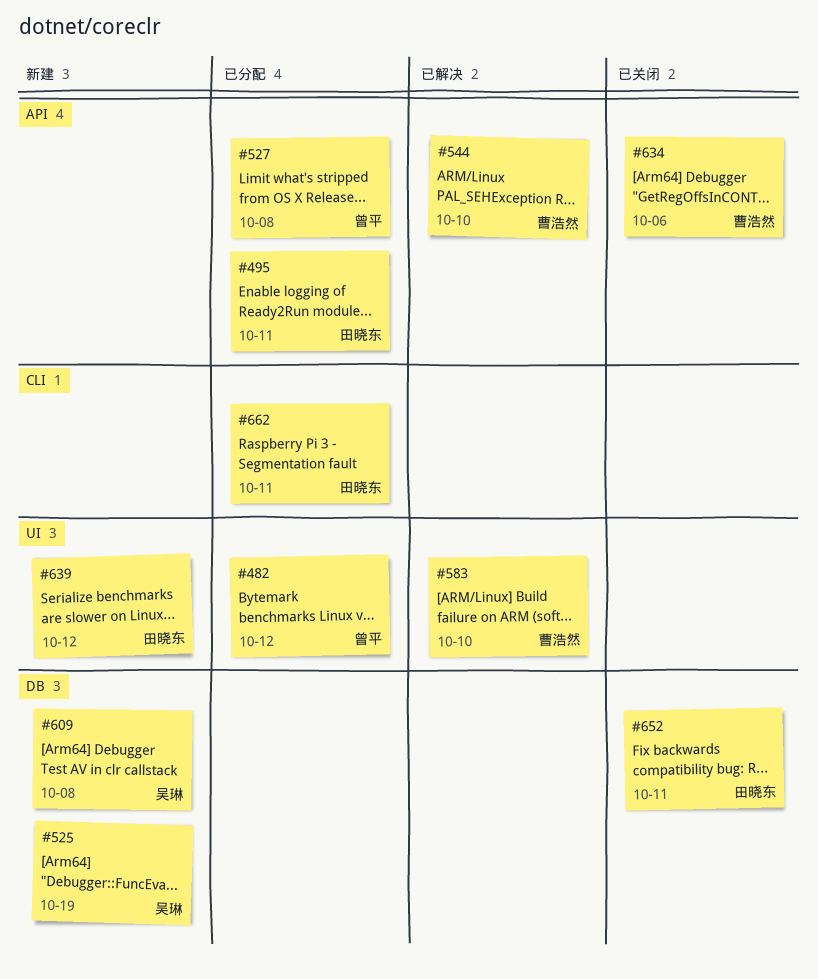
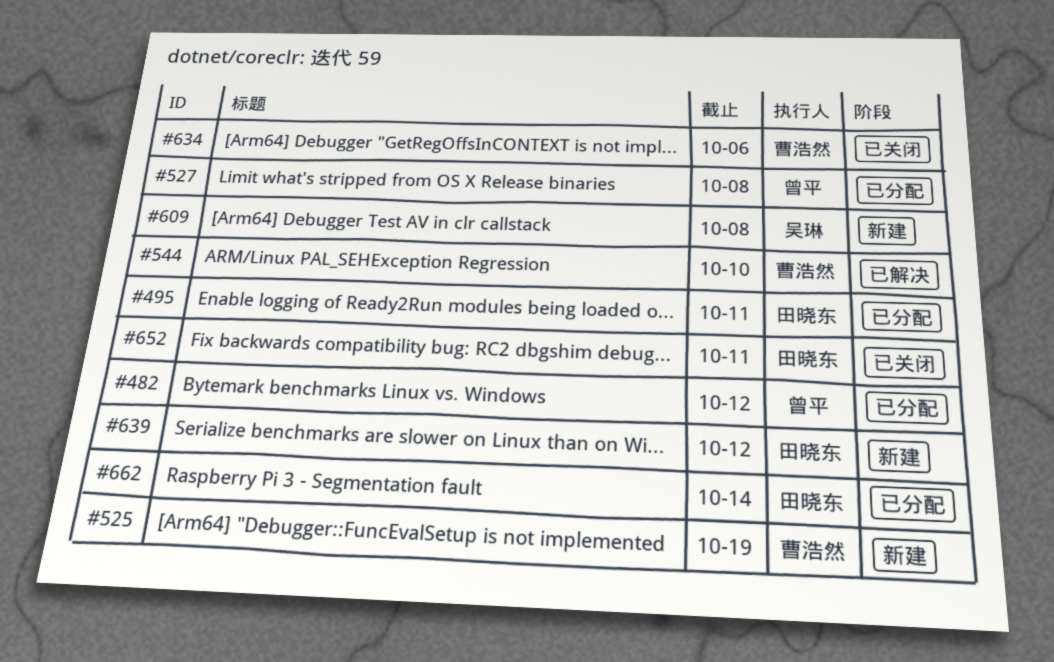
#525, owner: 吴琳 -> 曹浩然
#583: present -> none
#662, due: Oct 11 -> Oct 14

